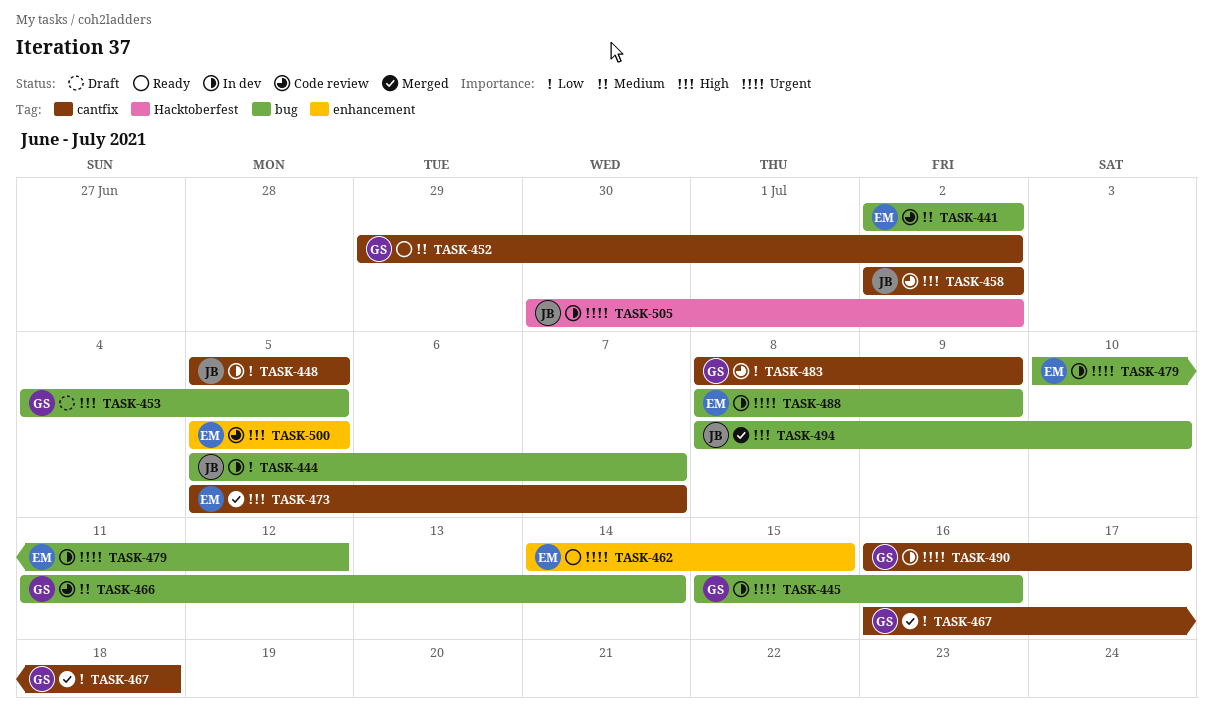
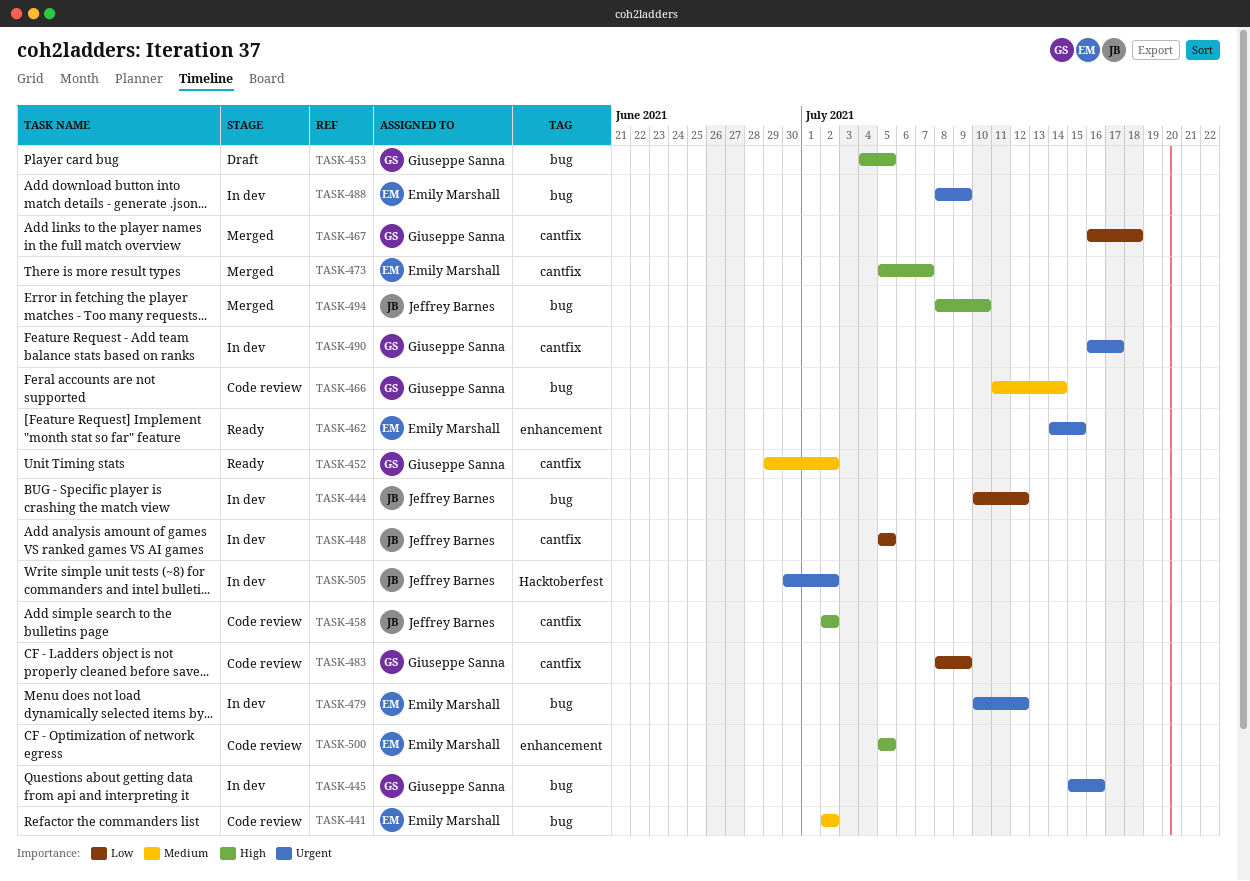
TASK-444, start: Jul 5 -> Jul 10
TASK-444, due: Jul 7 -> Jul 12

